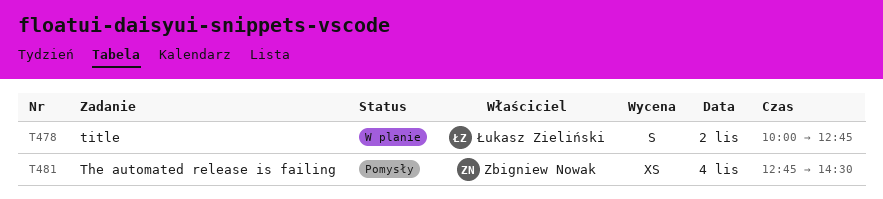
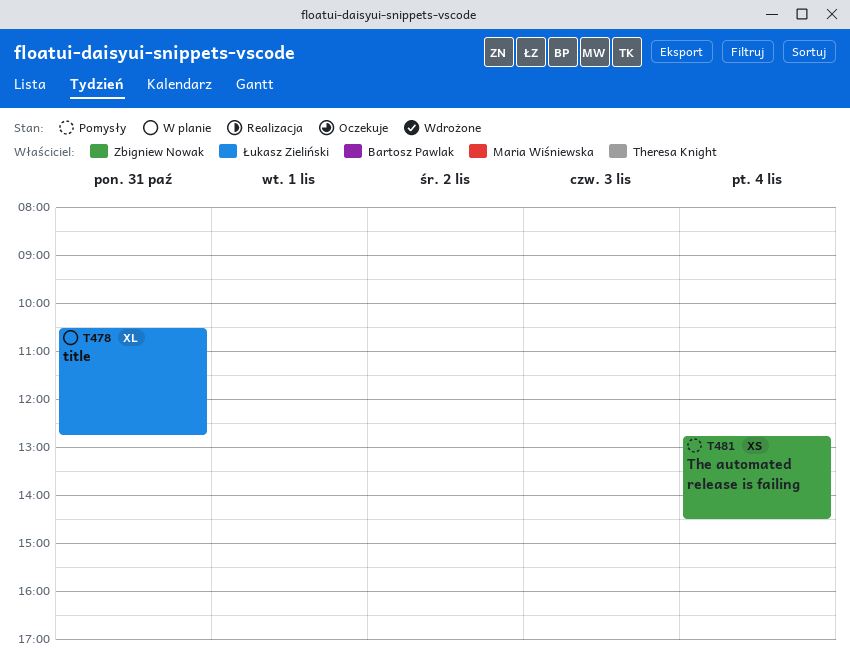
T478, estimate: S -> XL
T478, day: Nov 2 -> Oct 31
T478, begins: 10:00 -> 10:30

